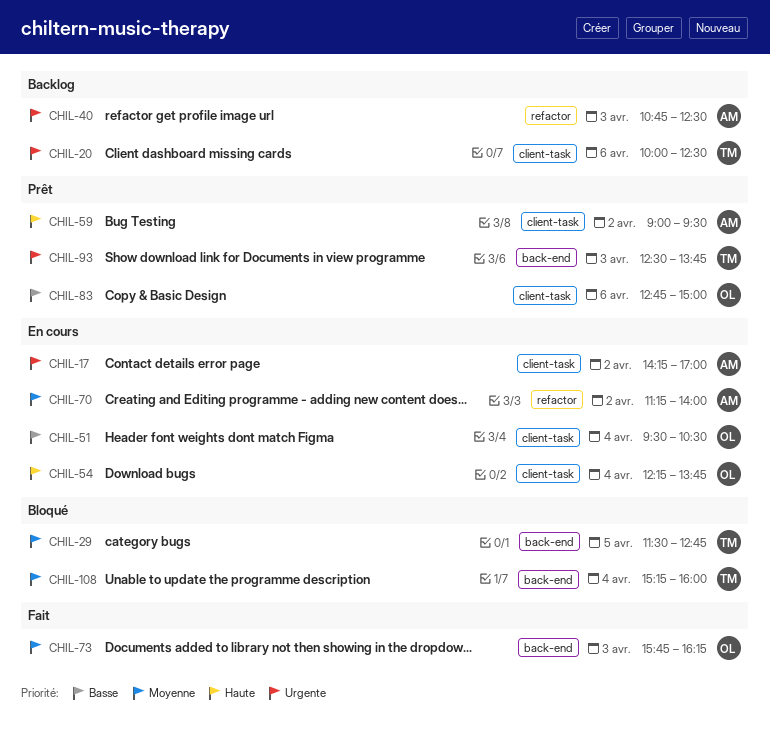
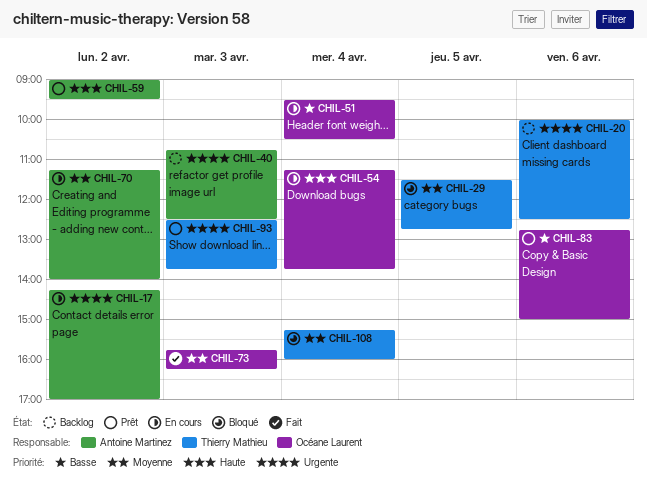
CHIL-54, begins: 12:15 -> 11:15

